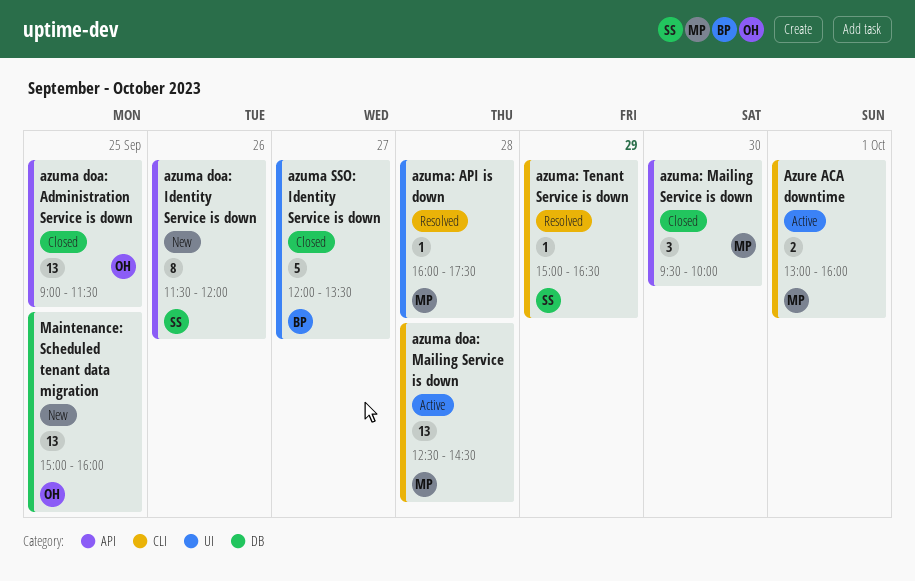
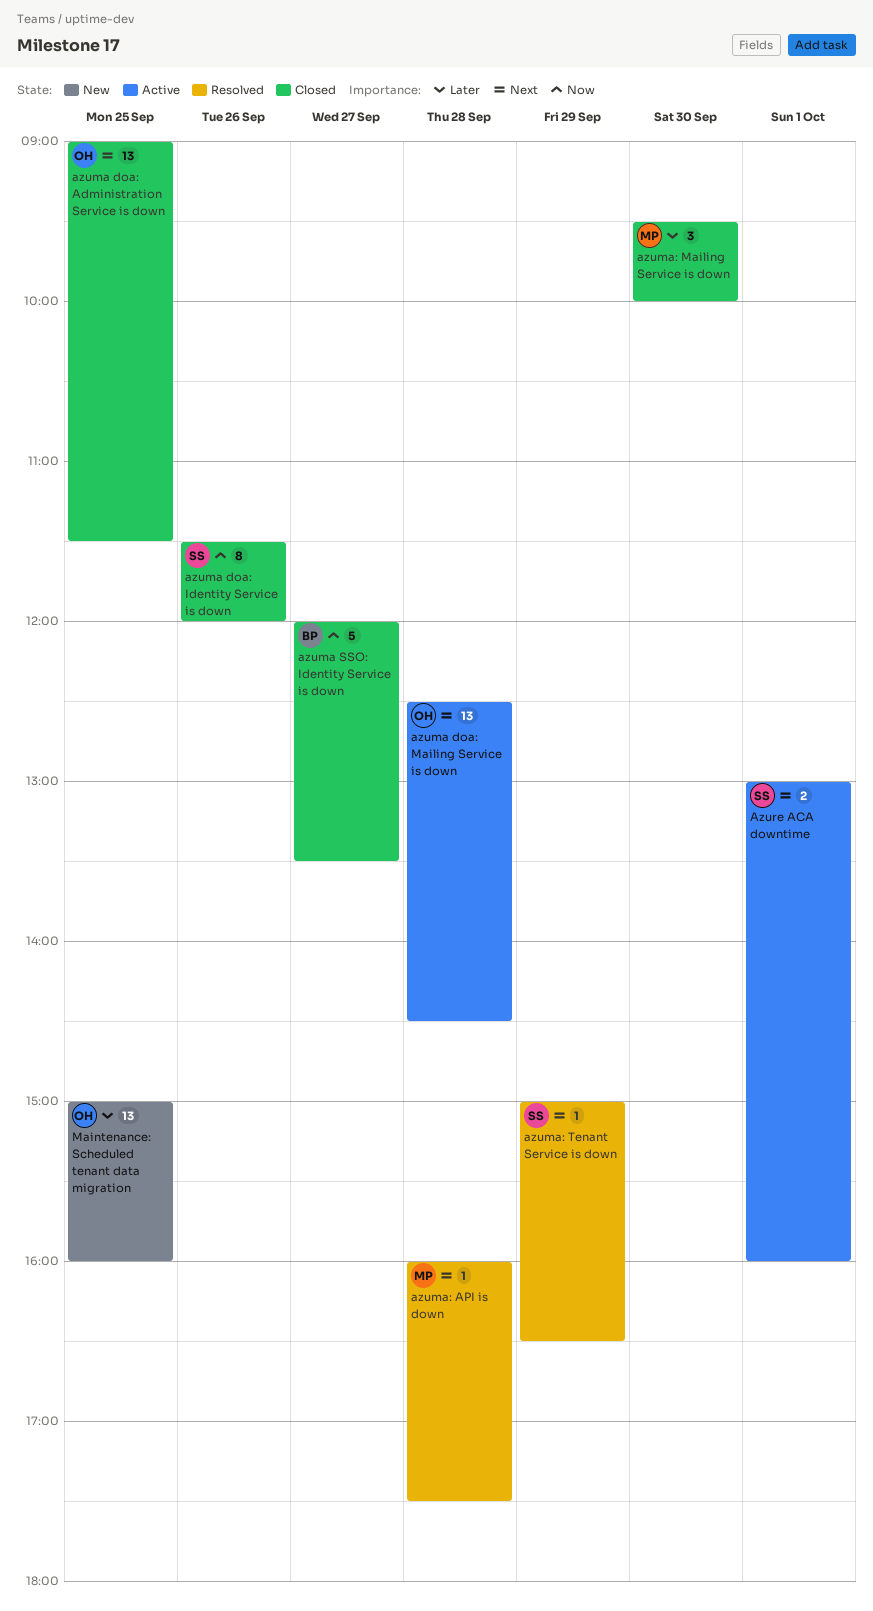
azuma doa: Identity Service is down, status: New -> Closed
azuma doa: Mailing Service is down, owner: MP -> OH
Azure ACA downtime, owner: MP -> SS

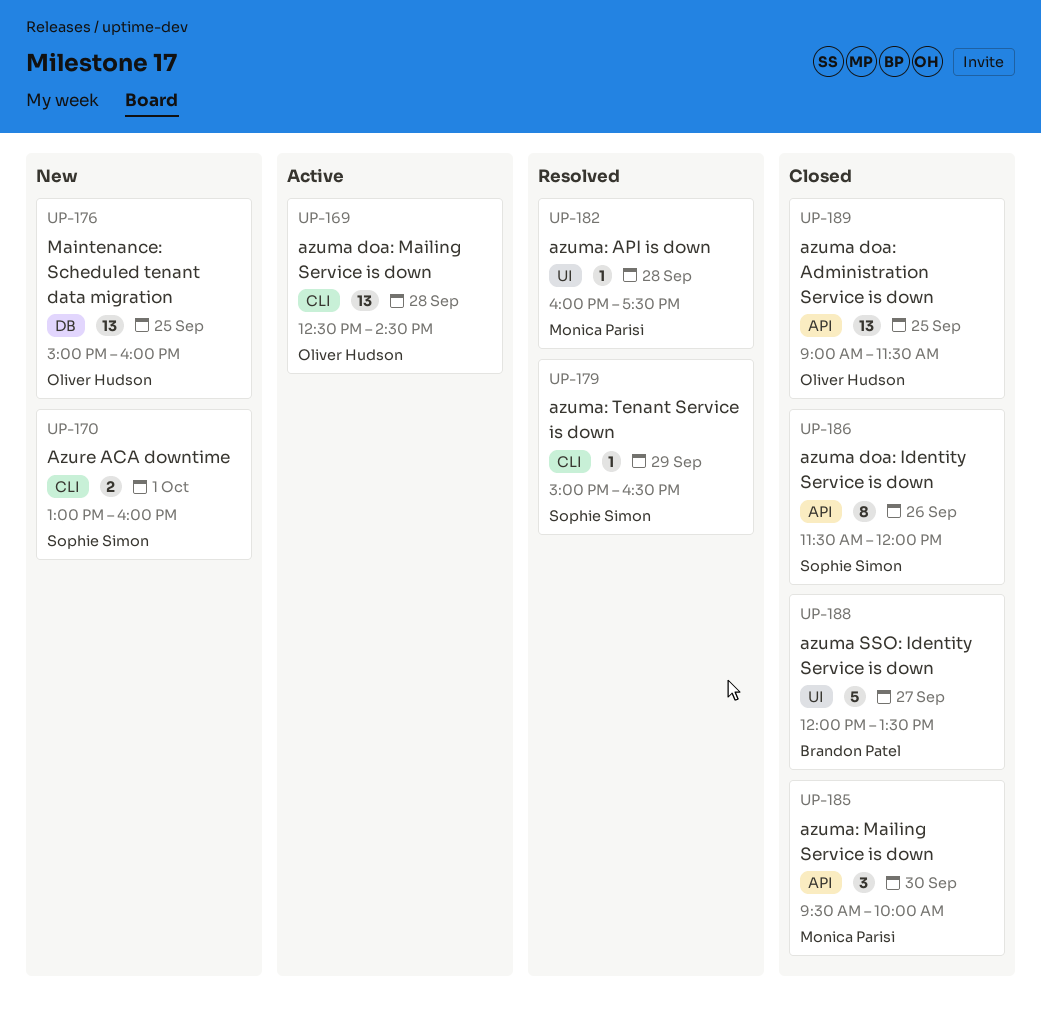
Azure ACA downtime, status: Active -> New

